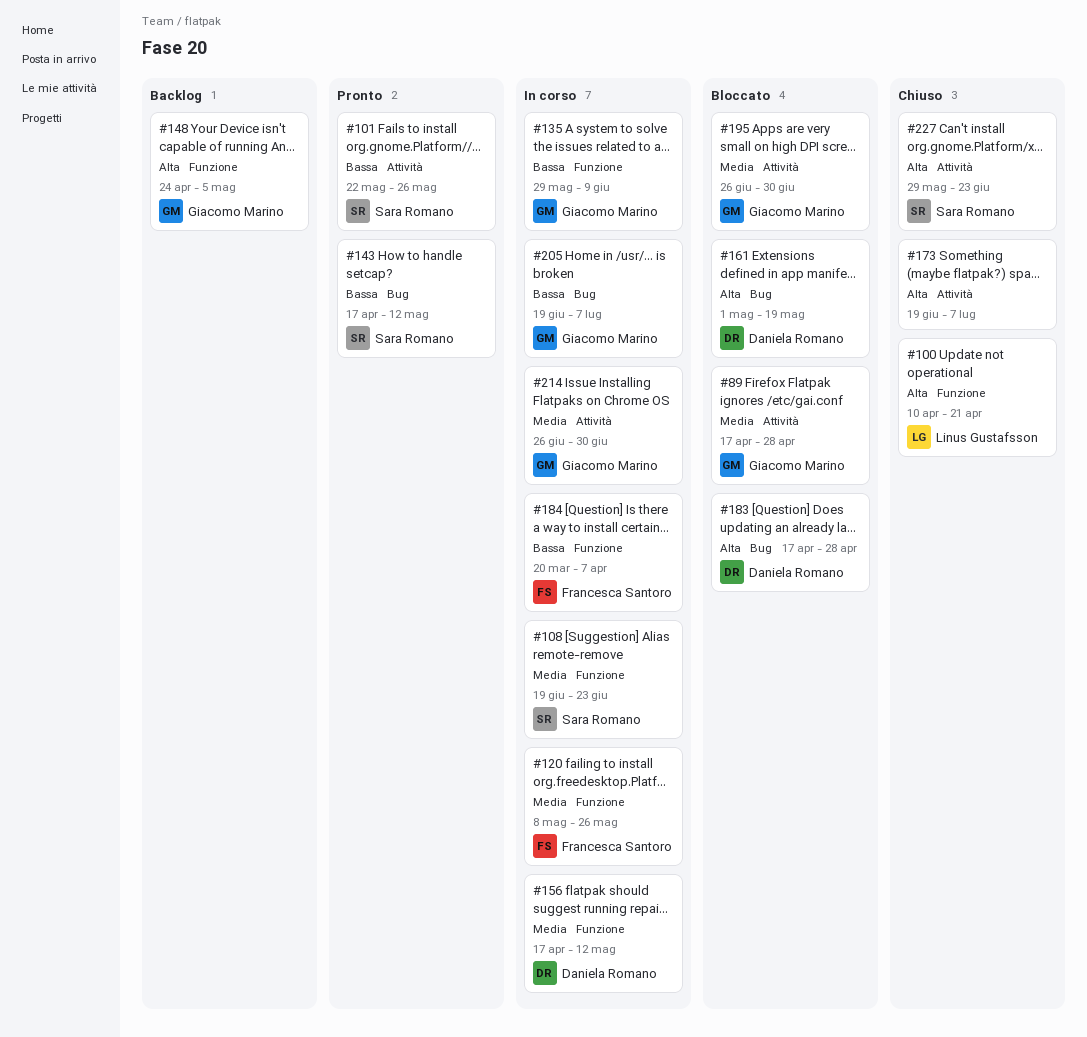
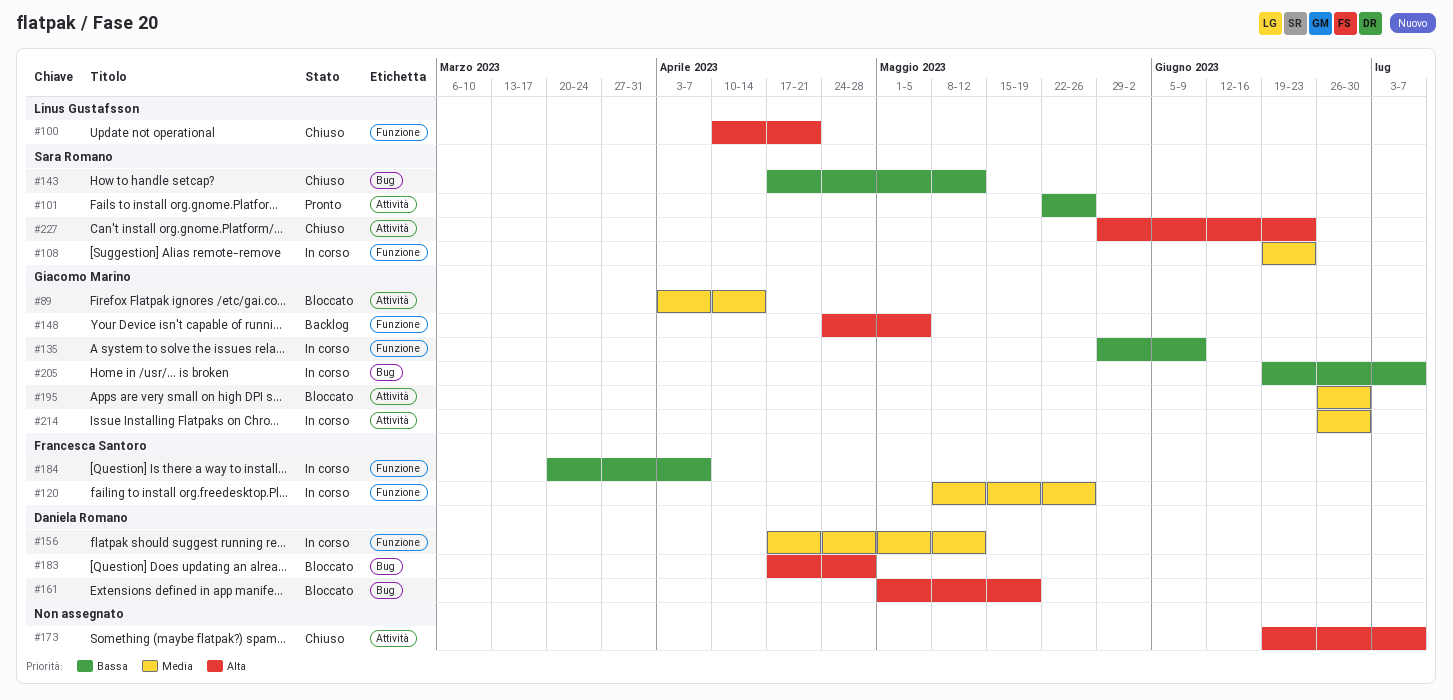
#89, start: Apr 17 -> Apr 3
#89, due: Apr 28 -> Apr 14
#143, status: Pronto -> Chiuso

